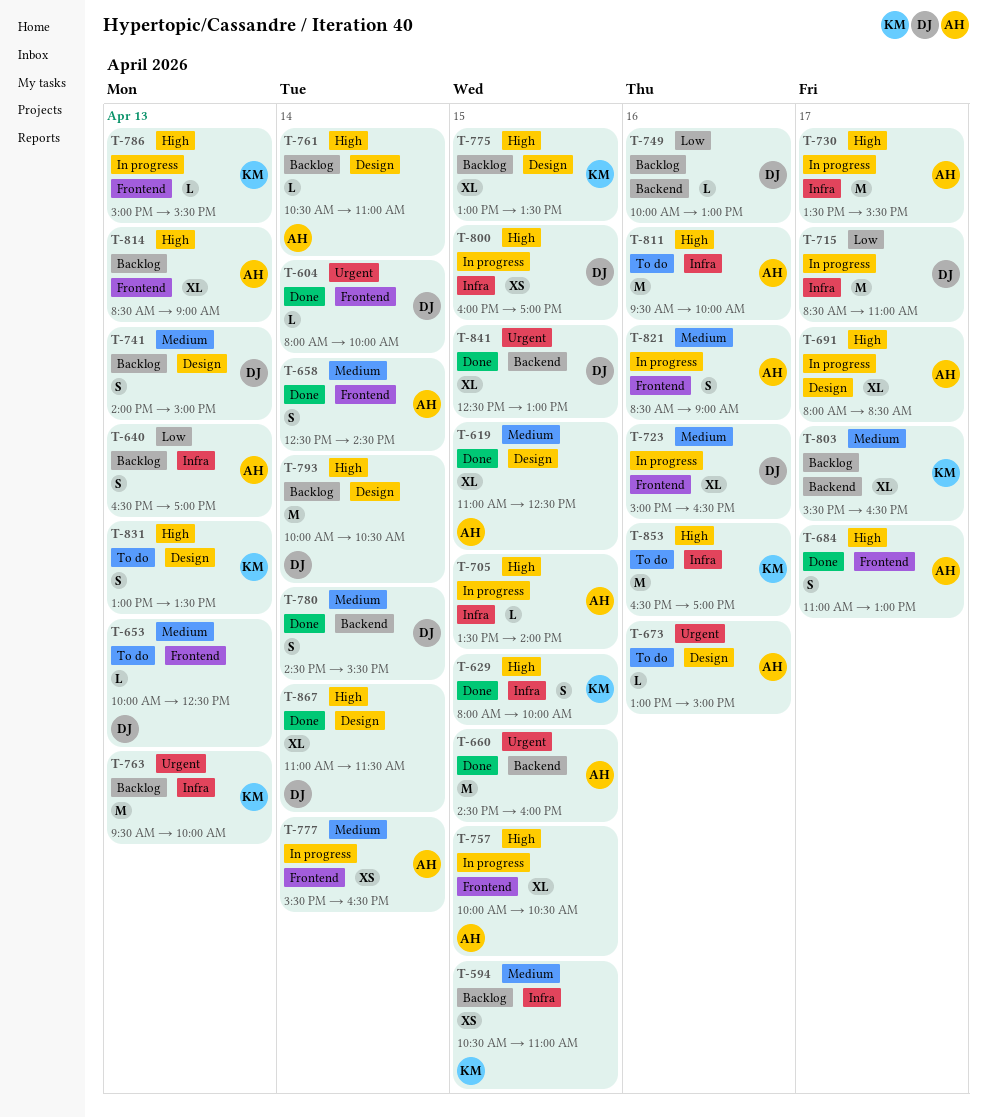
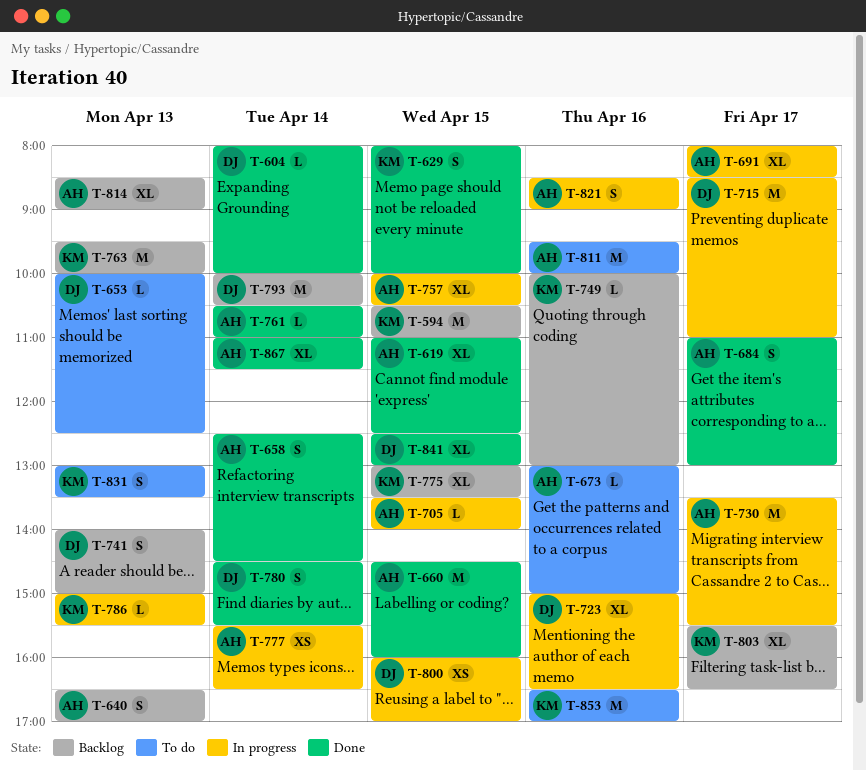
T-594, estimate: XS -> M
T-749, owner: DJ -> KM
T-761, status: Backlog -> Done
T-867, owner: DJ -> AH

